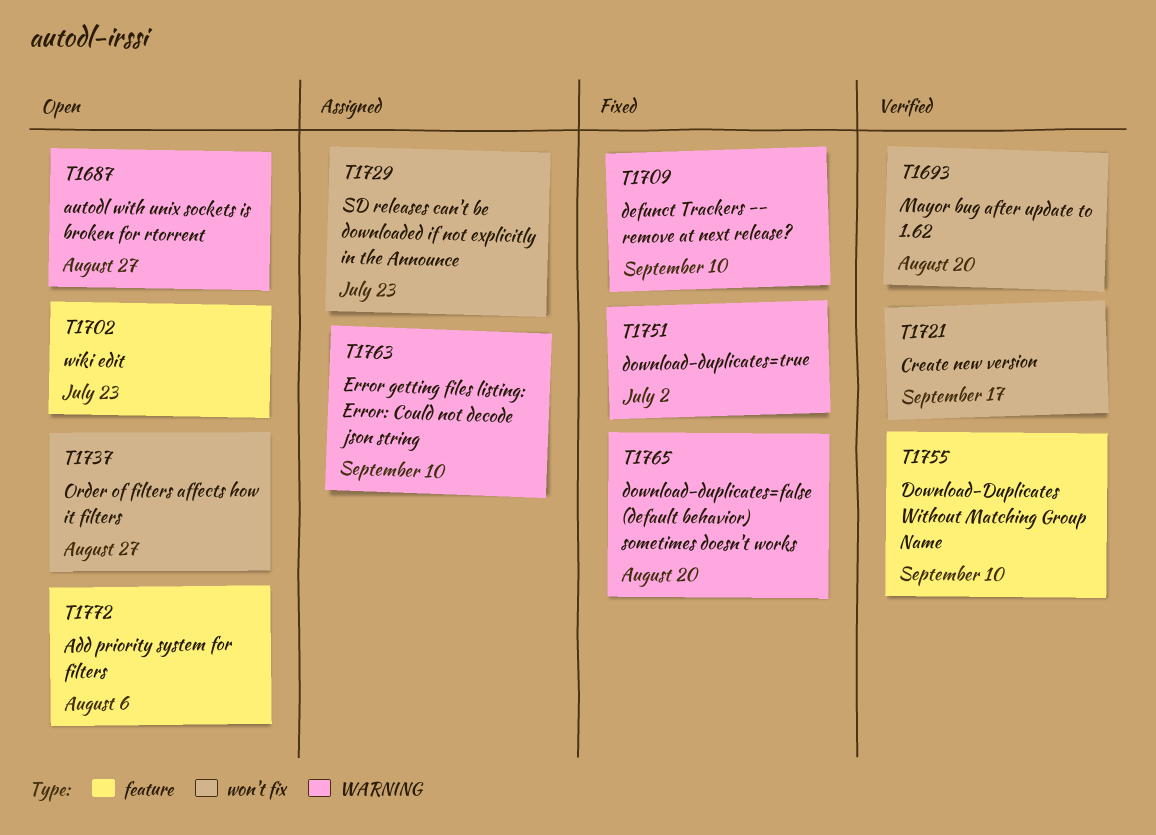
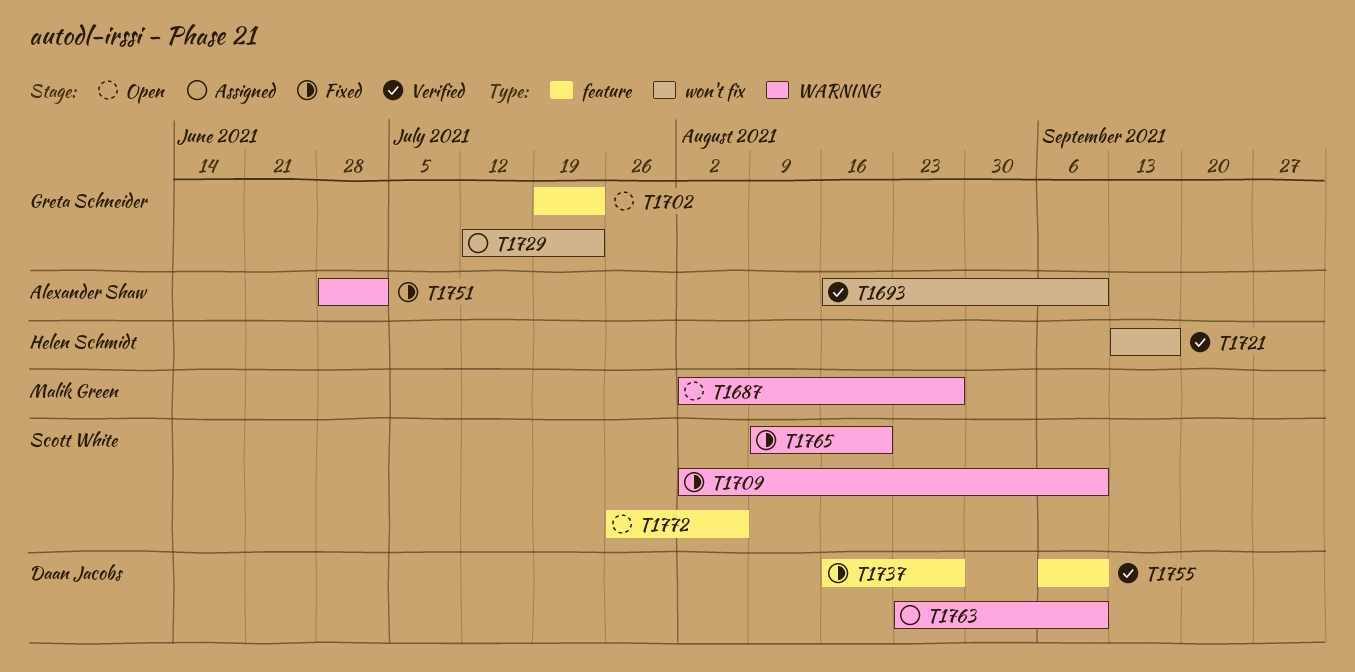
T1693, due: Aug 20 -> Sep 10
T1737, status: Open -> Fixed
T1737, label: won't fix -> feature

